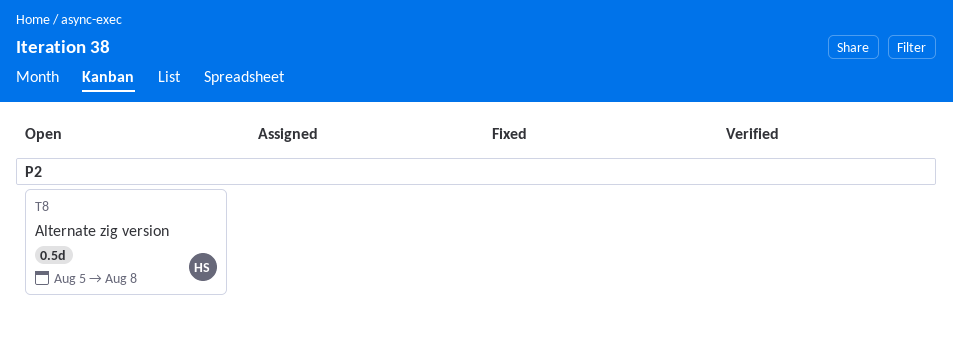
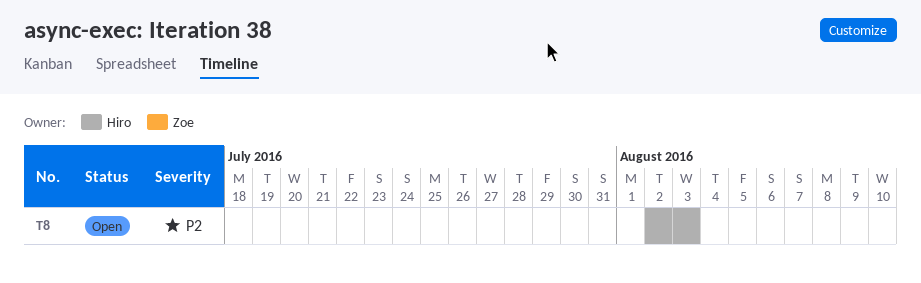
T8, start: Aug 5 -> Aug 2
T8, due: Aug 8 -> Aug 3

